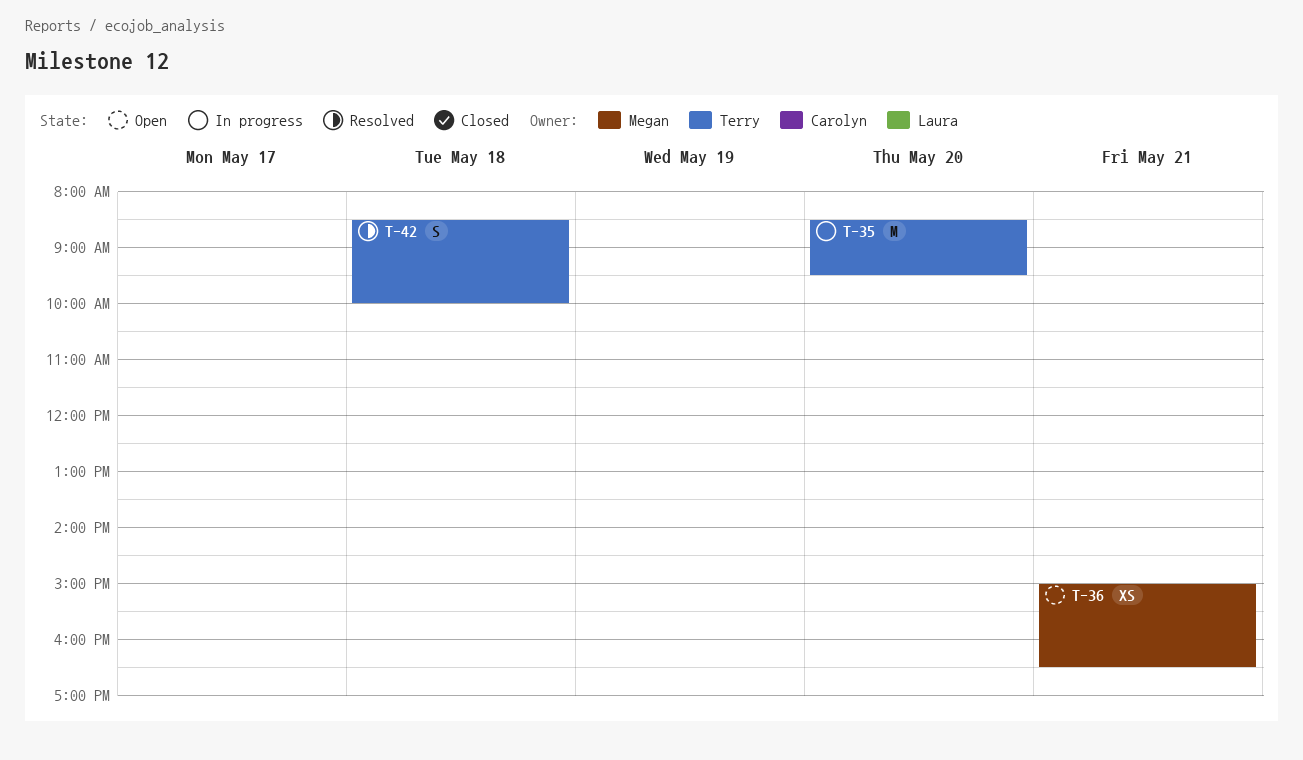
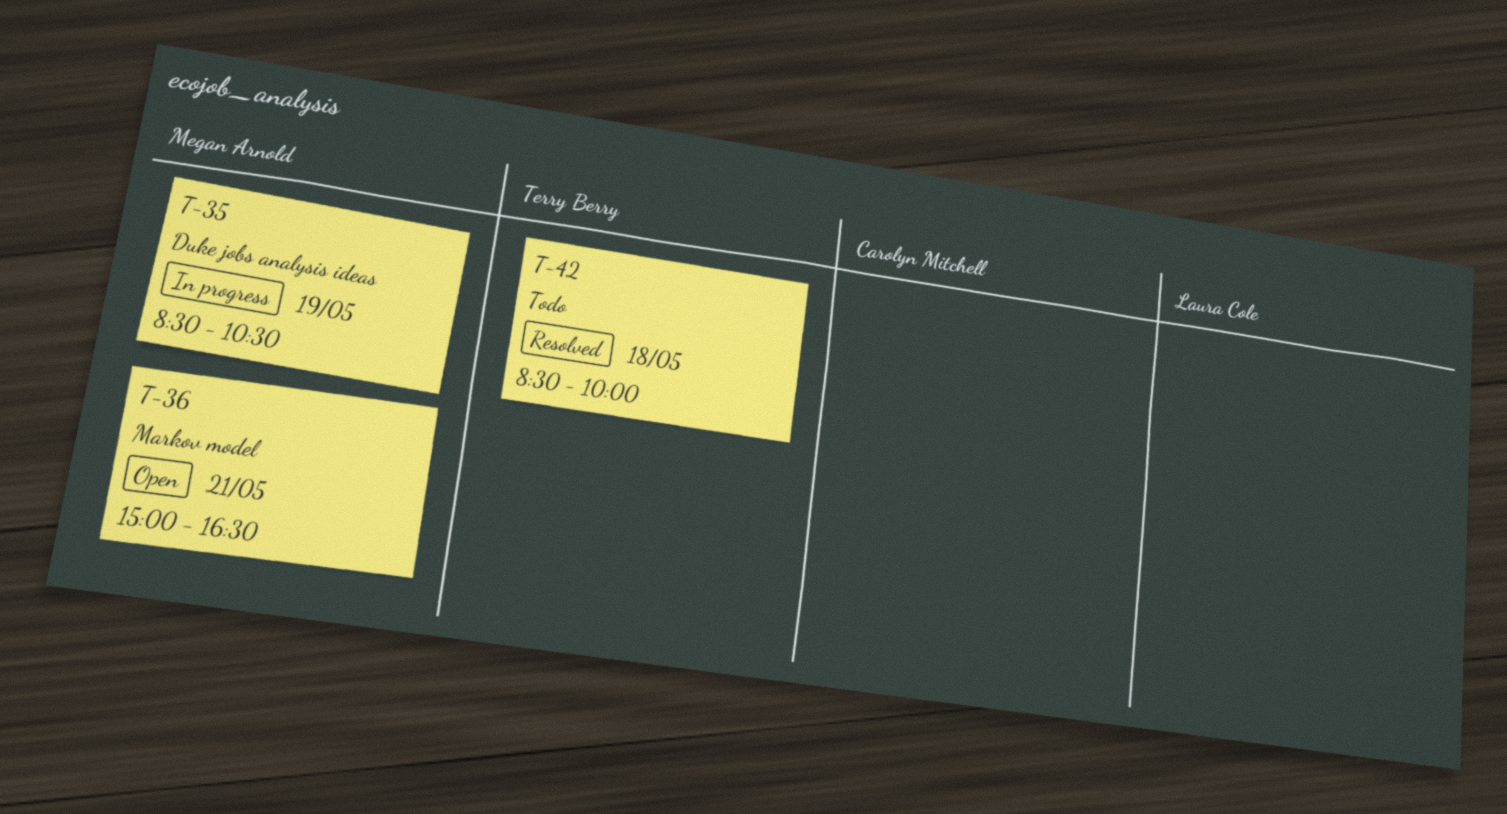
T-35, owner: Terry Berry -> Megan Arnold
T-35, day: May 20 -> May 19
T-35, ends: 09:30 -> 10:30

